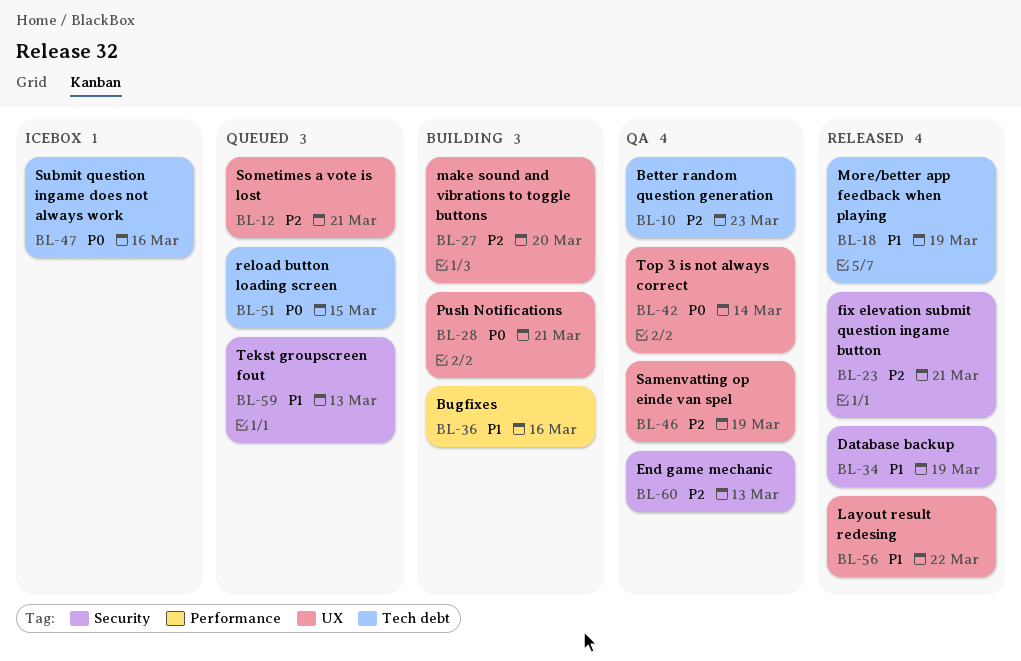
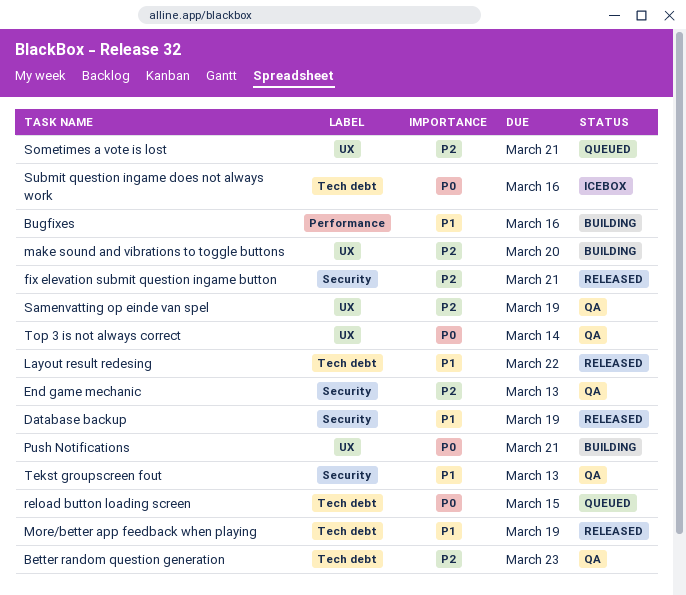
Layout result redesing, label: UX -> Tech debt
Tekst groupscreen fout, status: Queued -> QA

